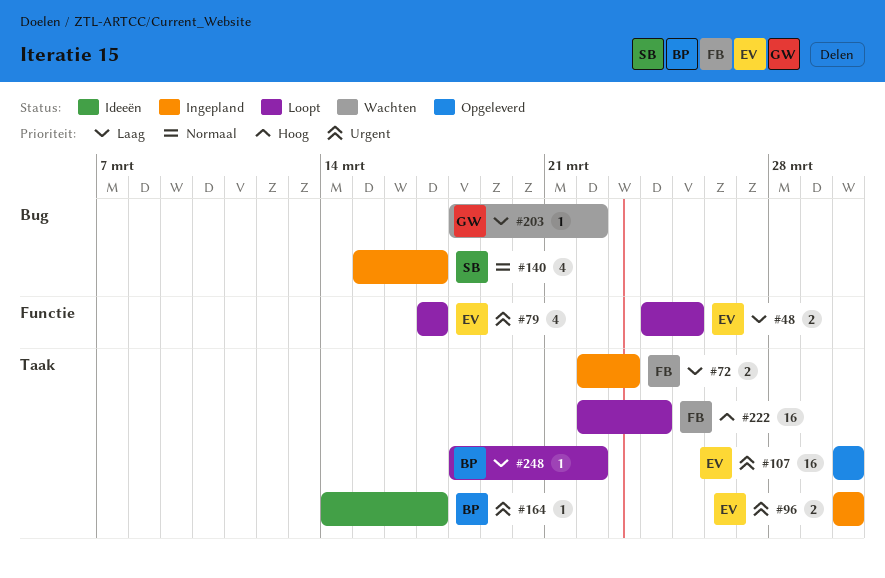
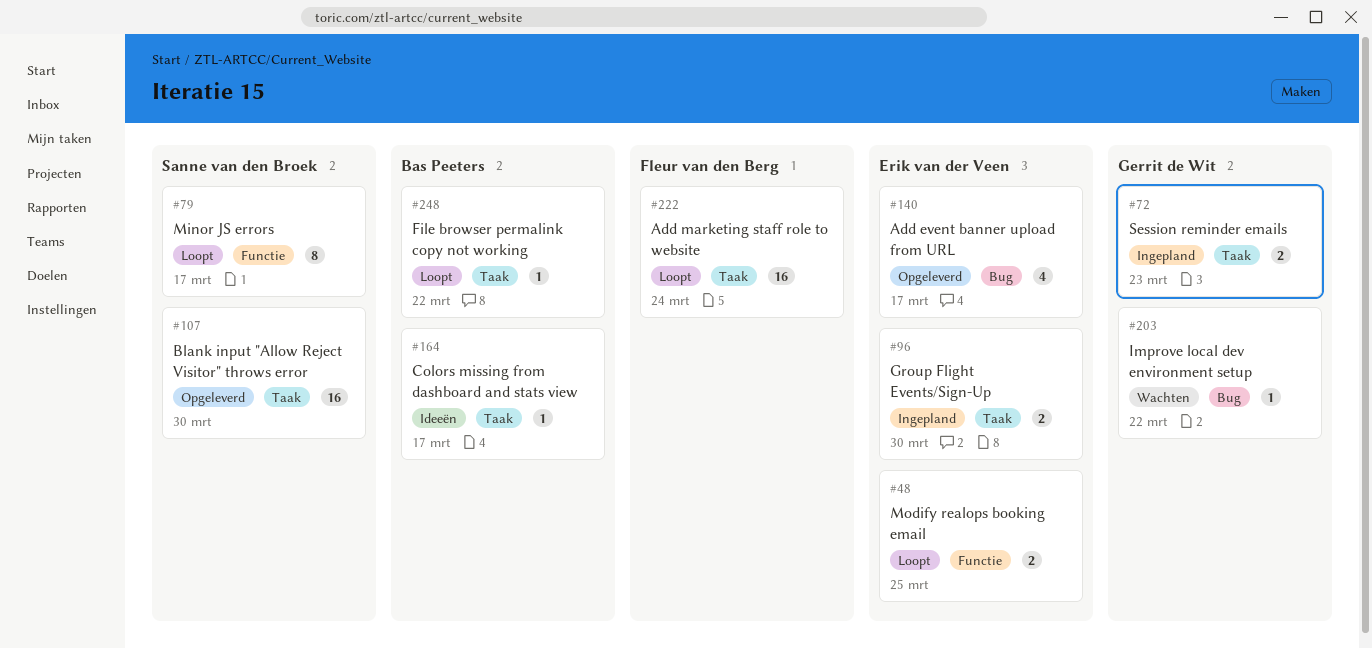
#72, owner: Fleur van den Berg -> Gerrit de Wit
#79, owner: Erik van der Veen -> Sanne van den Broek
#79, estimate: 4 -> 8
#107, owner: Erik van der Veen -> Sanne van den Broek
#140, status: Ingepland -> Opgeleverd
#140, owner: Sanne van den Broek -> Erik van der Veen

